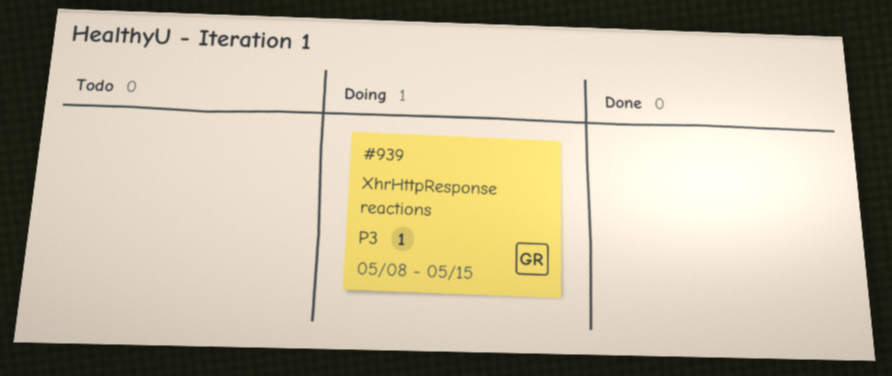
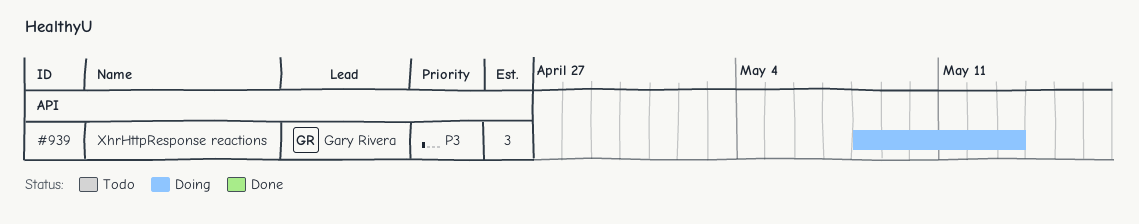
#939, estimate: 1 -> 3
#939, due: May 15 -> May 13

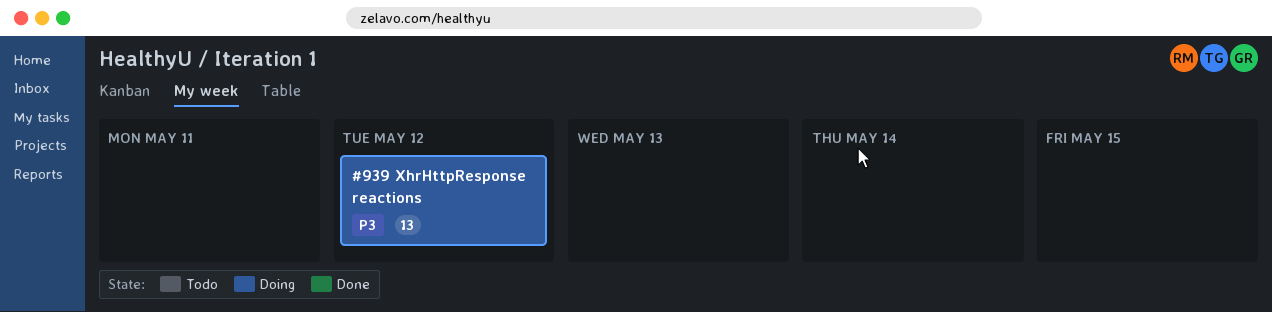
#939, estimate: 3 -> 13
#939, due: May 13 -> May 12

